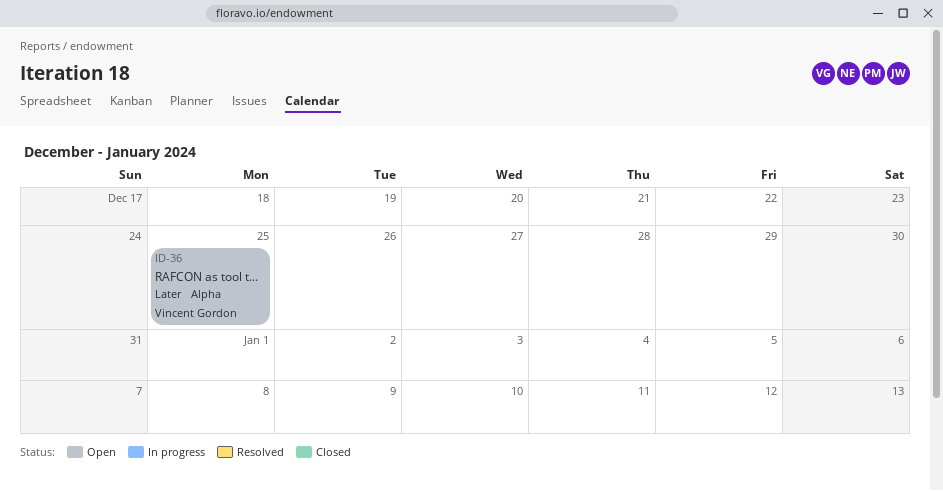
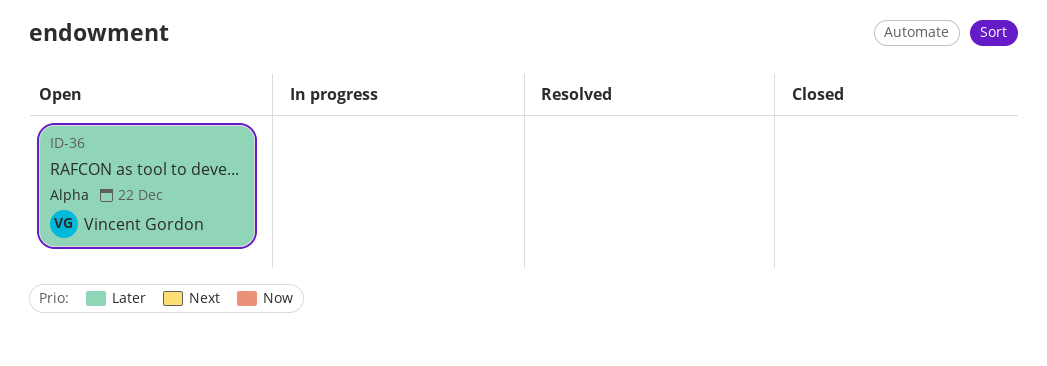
ID-36, due: Dec 25 -> Dec 22

